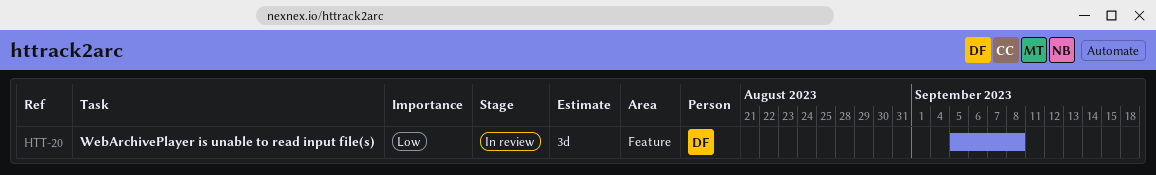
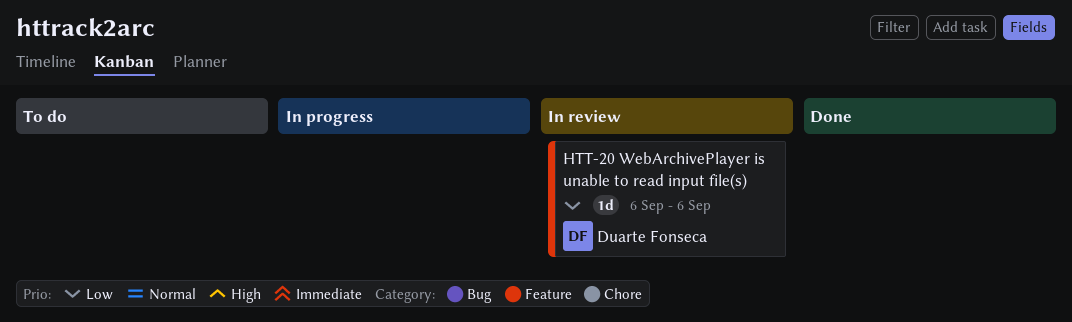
HTT-20, estimate: 3d -> 1d
HTT-20, start: Sep 5 -> Sep 6
HTT-20, due: Sep 8 -> Sep 6

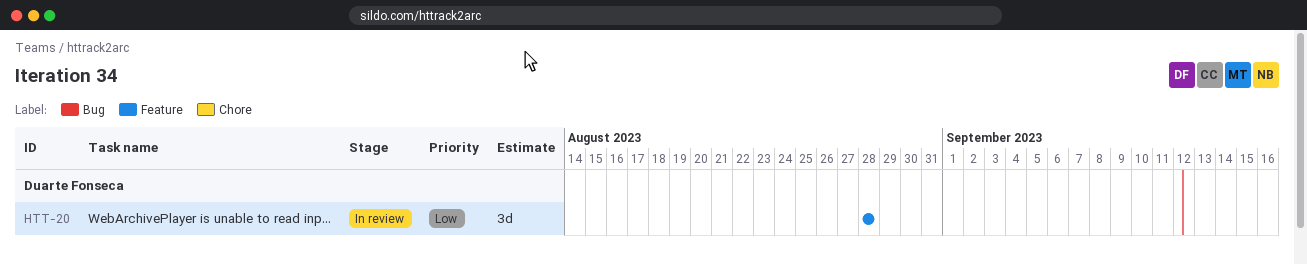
HTT-20, estimate: 1d -> 3d
HTT-20, start: Sep 6 -> Aug 28
HTT-20, due: Sep 6 -> Aug 28

